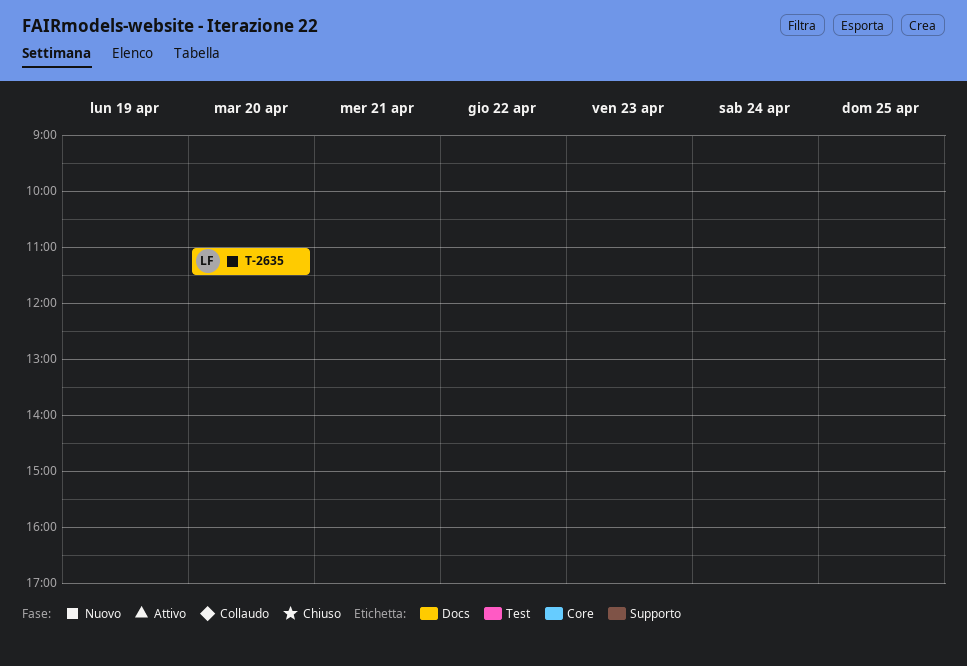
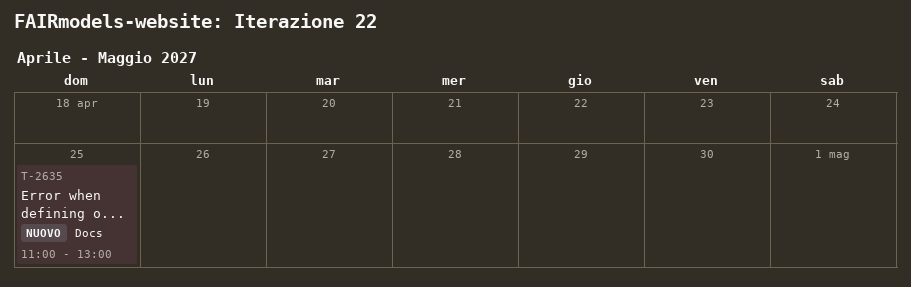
T-2635, day: Apr 20 -> Apr 25
T-2635, ends: 11:30 -> 13:00

